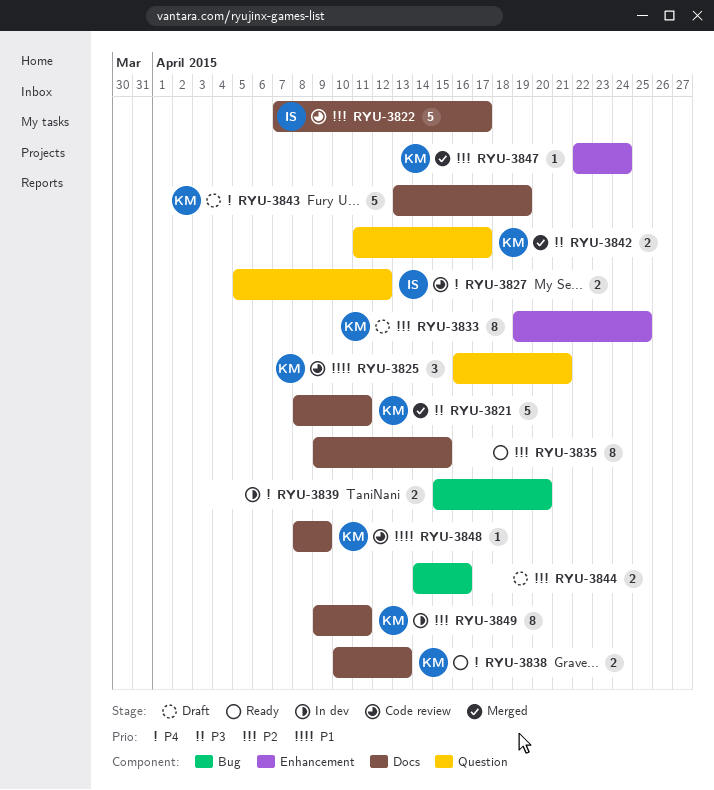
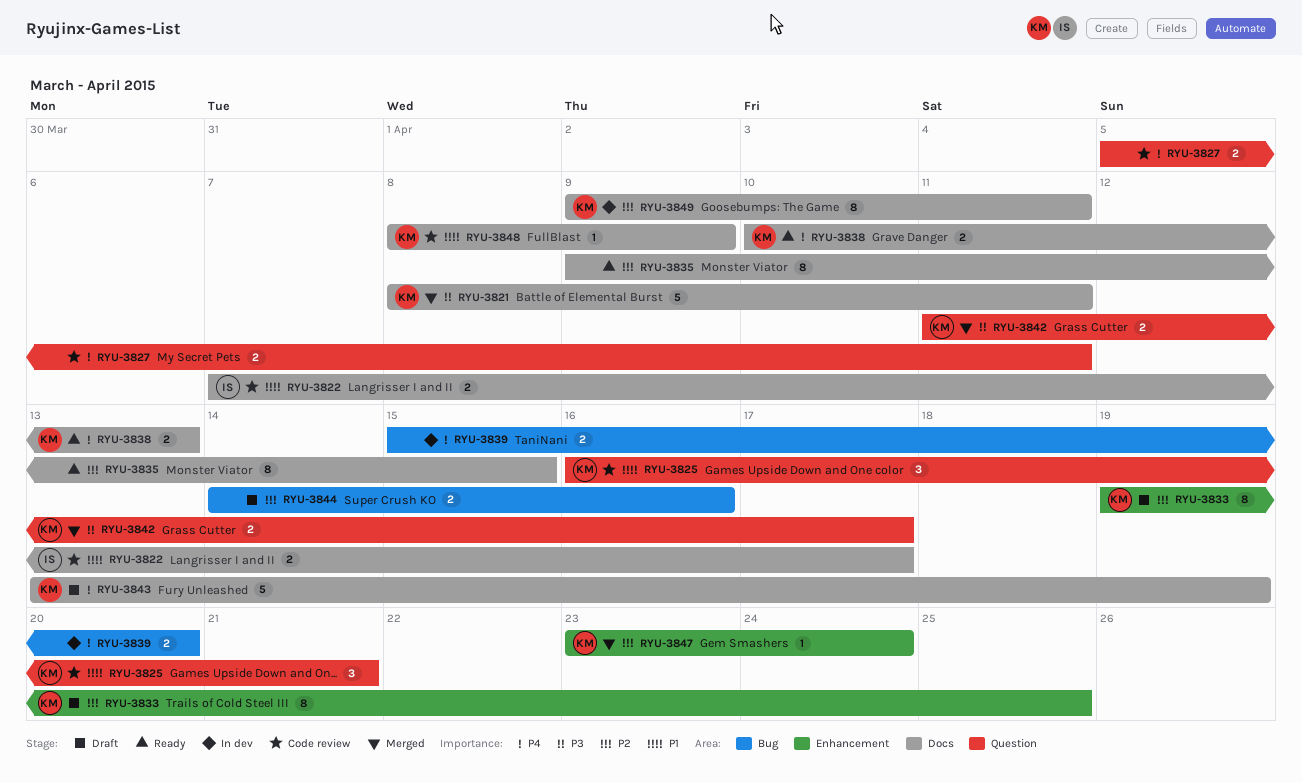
RYU-3822, priority: P2 -> P1
RYU-3822, estimate: 5 -> 2
RYU-3827, owner: IS -> none
RYU-3827, due: Apr 12 -> Apr 11
RYU-3847, start: Apr 22 -> Apr 23

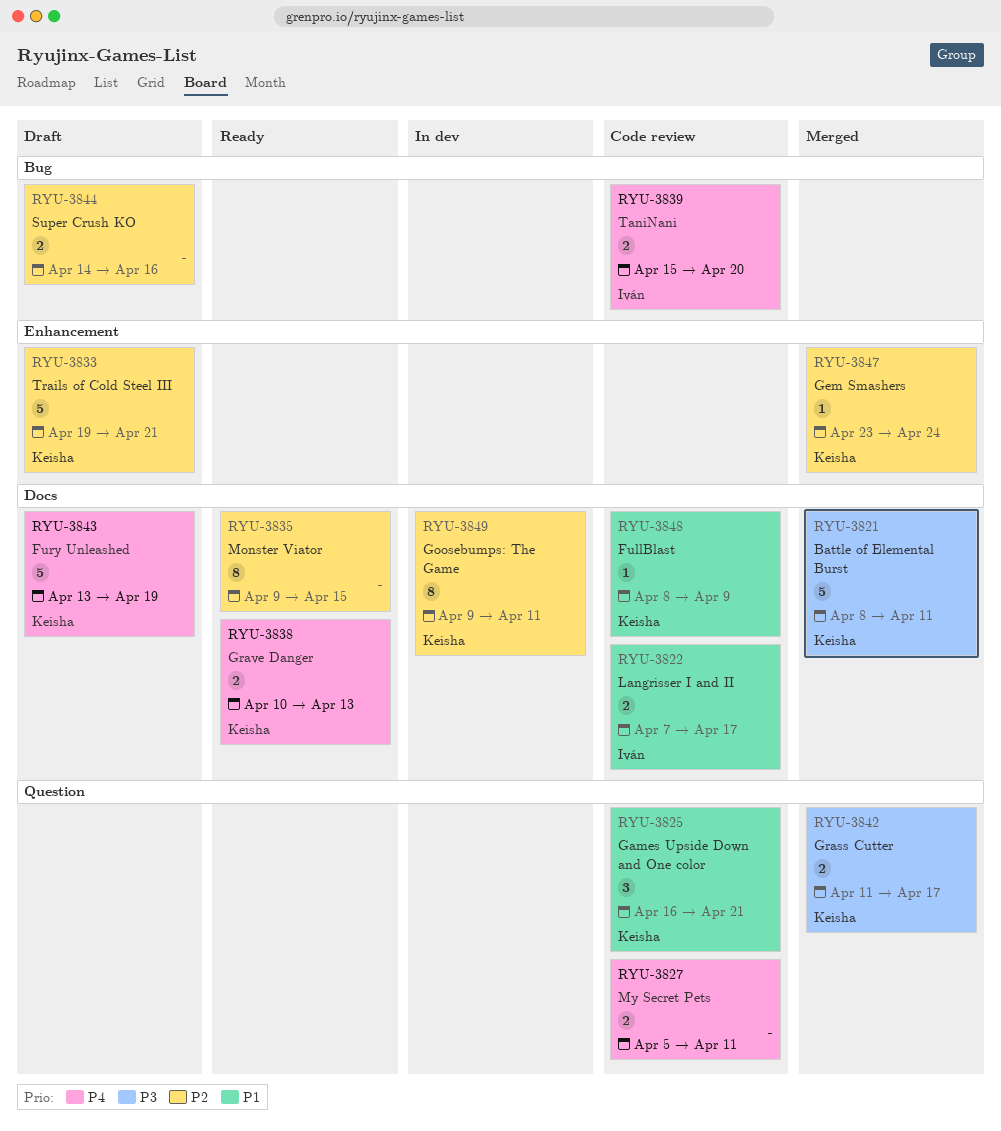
RYU-3833, estimate: 8 -> 5
RYU-3833, due: Apr 25 -> Apr 21
RYU-3839, status: In dev -> Code review
RYU-3839, owner: none -> Iván

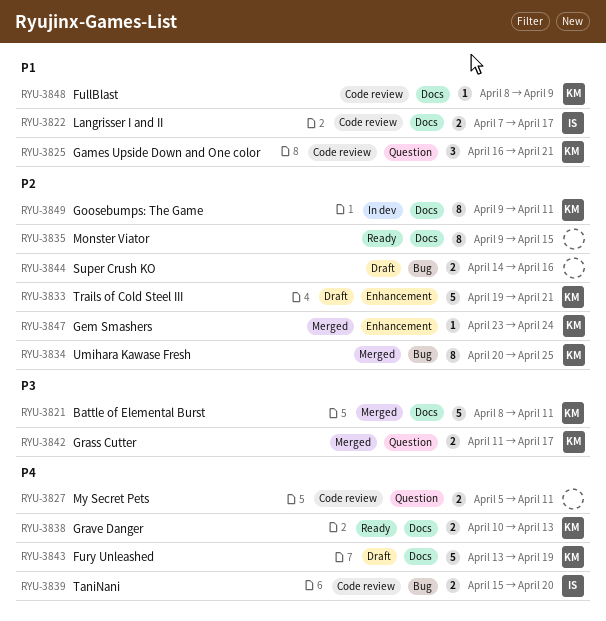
RYU-3834: none -> present

